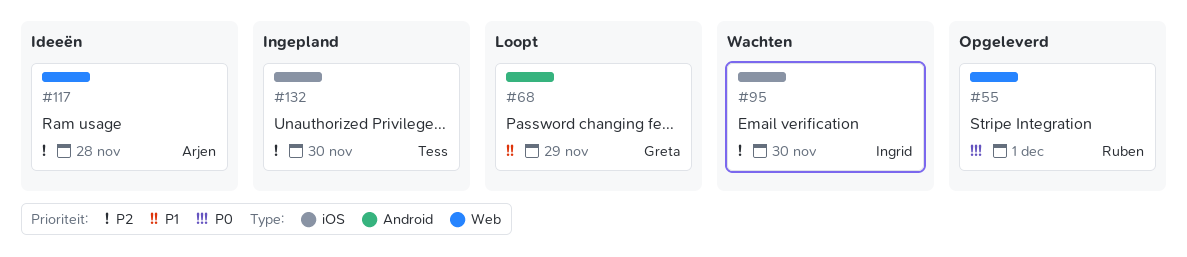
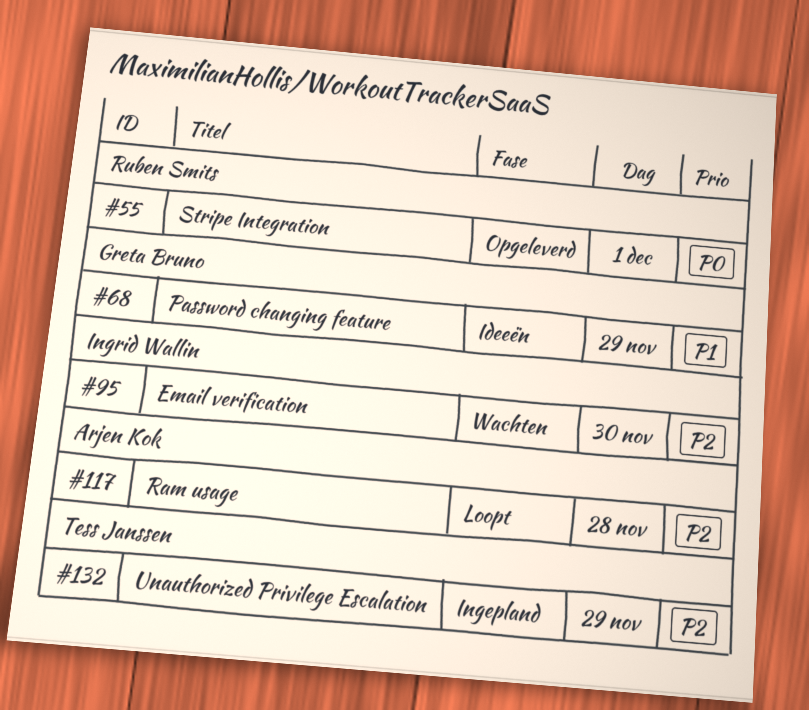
#68, status: Loopt -> Ideeën
#117, status: Ideeën -> Loopt
#132, day: Nov 30 -> Nov 29

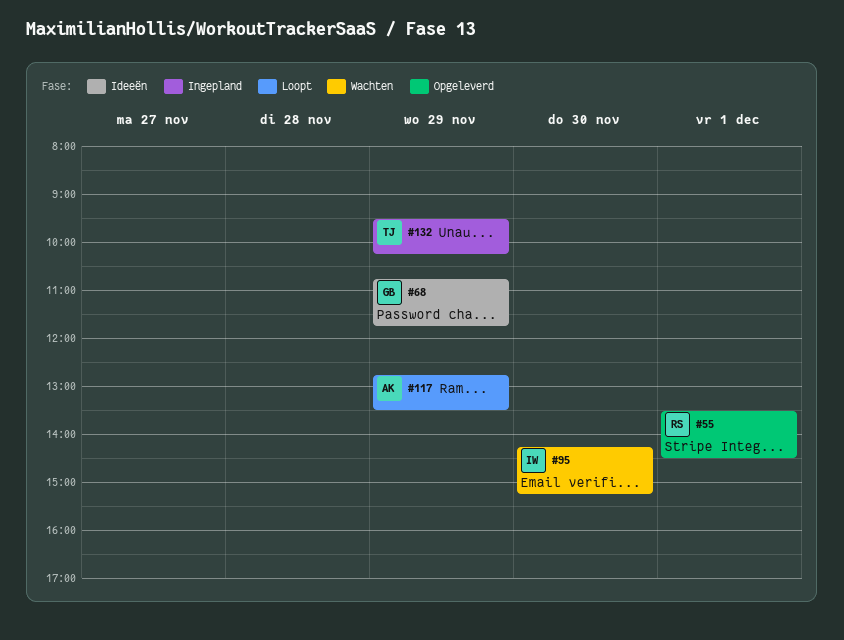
#117, day: Nov 28 -> Nov 29

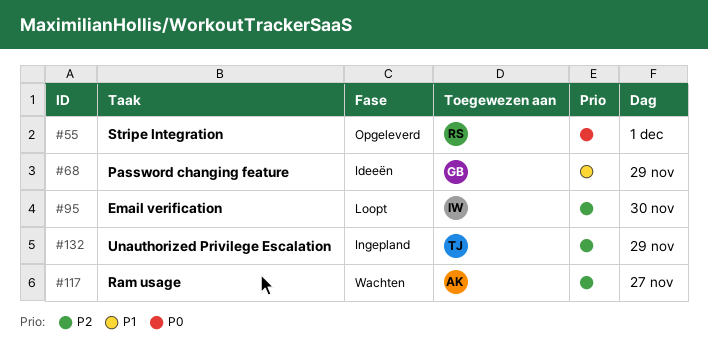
#95, status: Wachten -> Loopt
#117, status: Loopt -> Wachten
#117, day: Nov 29 -> Nov 27

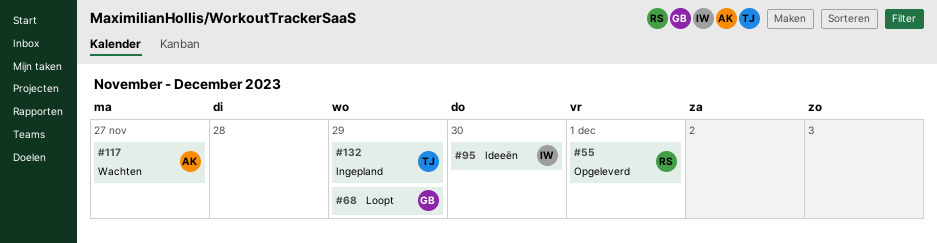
#68, status: Ideeën -> Loopt
#95, status: Loopt -> Ideeën

